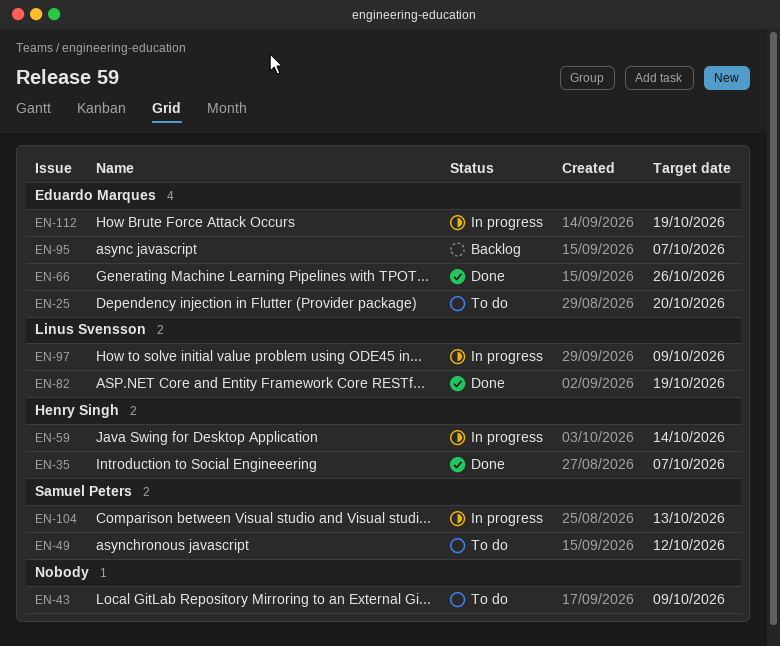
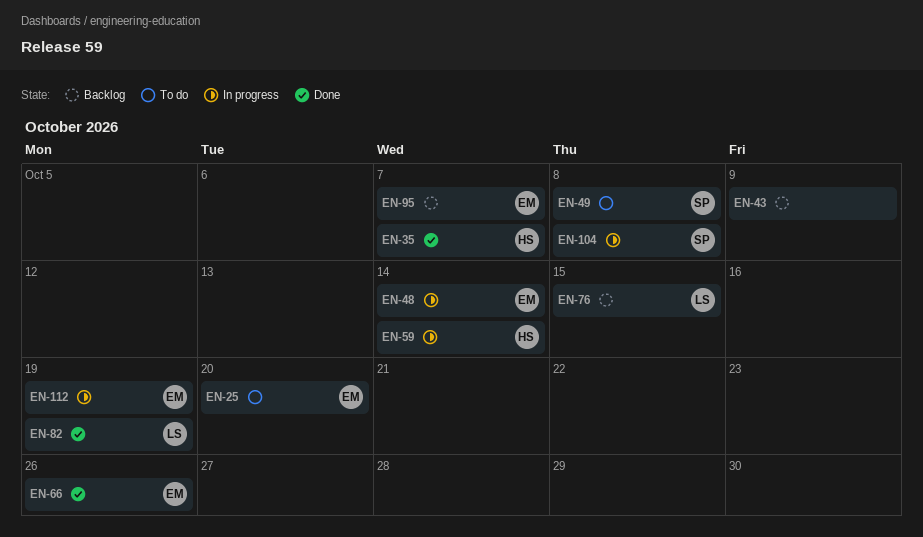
EN-43, status: To do -> Backlog
EN-48: none -> present
EN-49, due: Oct 12 -> Oct 8
EN-76: none -> present
EN-97: present -> none
EN-104, due: Oct 13 -> Oct 8

